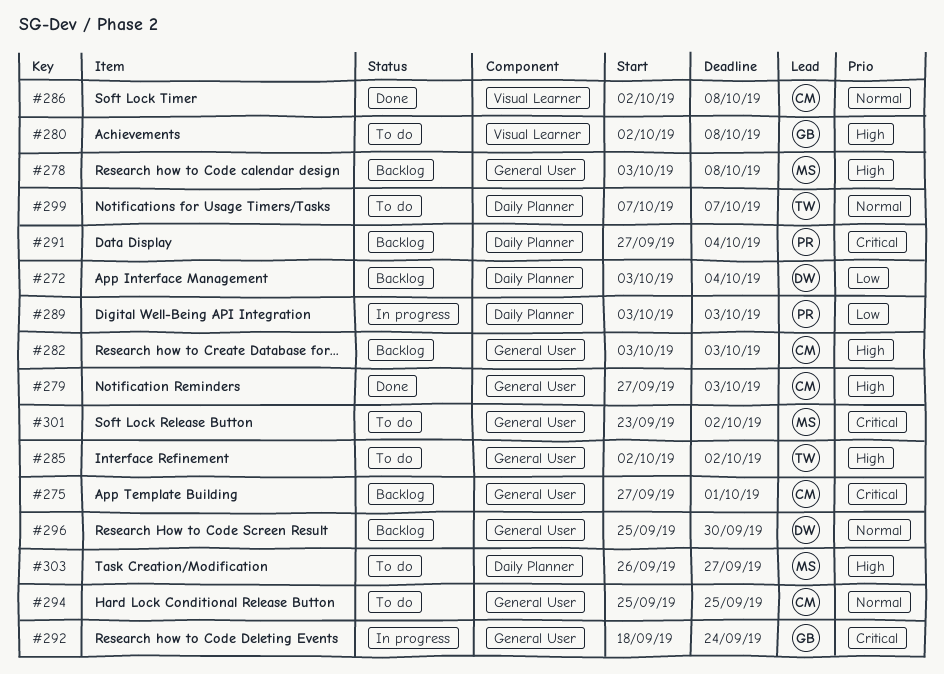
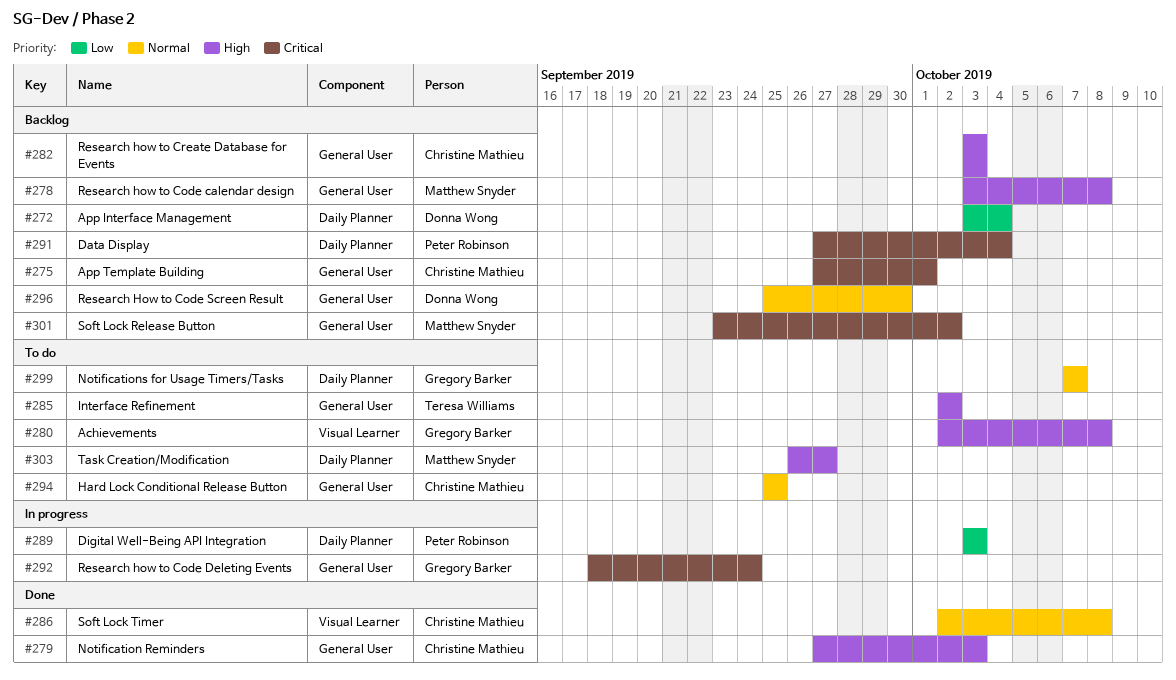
#299, owner: Teresa Williams -> Gregory Barker
#301, status: To do -> Backlog

